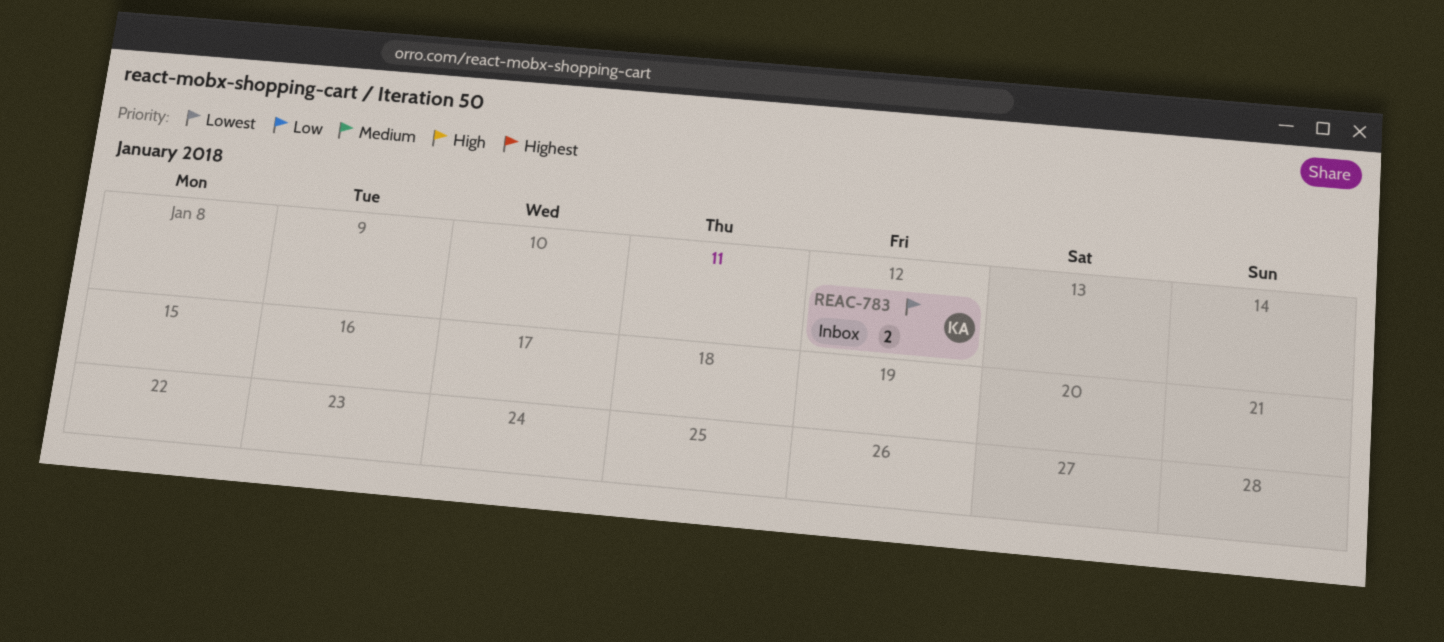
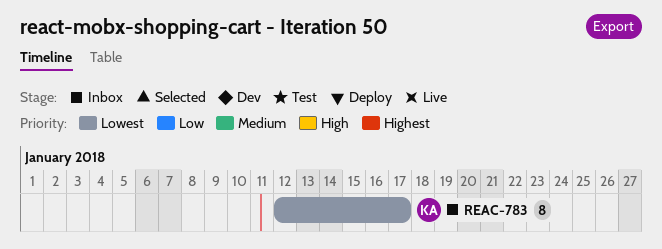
REAC-783, estimate: 2 -> 8
REAC-783, due: Jan 12 -> Jan 17

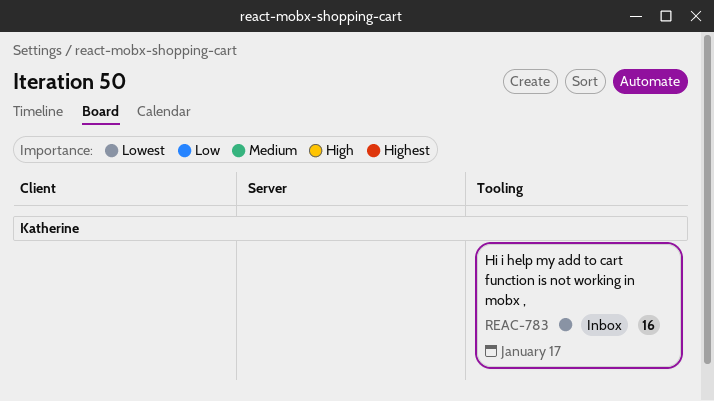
REAC-783, estimate: 8 -> 16

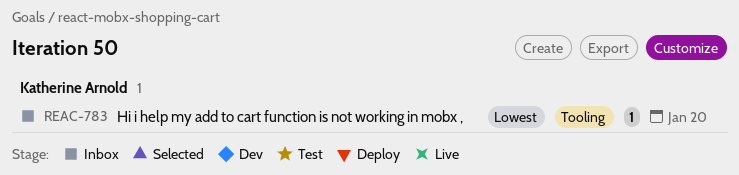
REAC-783, estimate: 16 -> 1
REAC-783, due: Jan 17 -> Jan 20

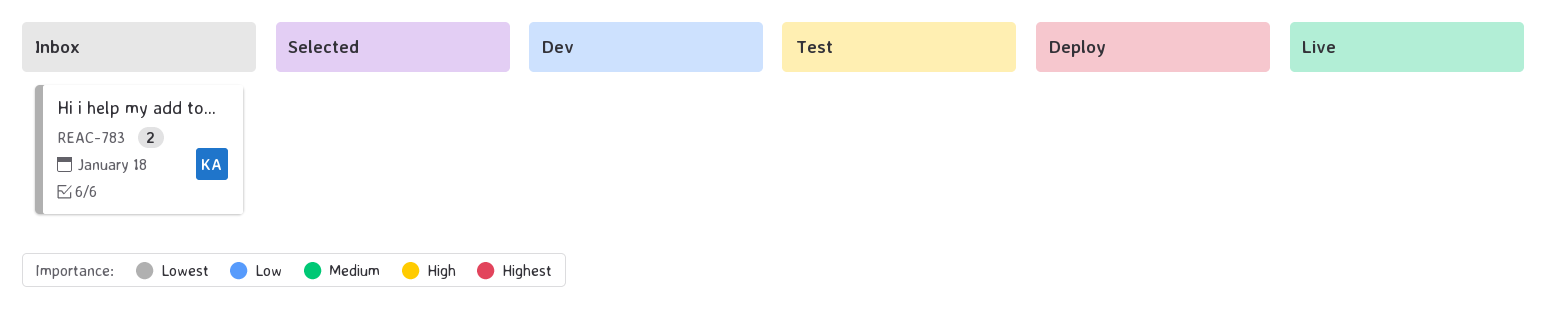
REAC-783, estimate: 1 -> 2
REAC-783, due: Jan 20 -> Jan 18

